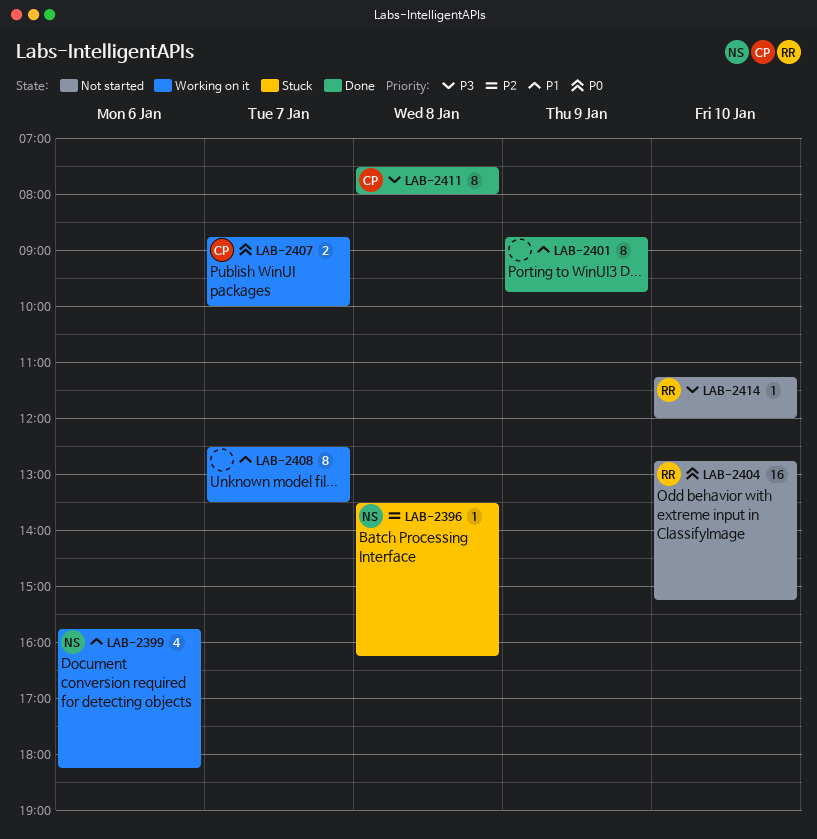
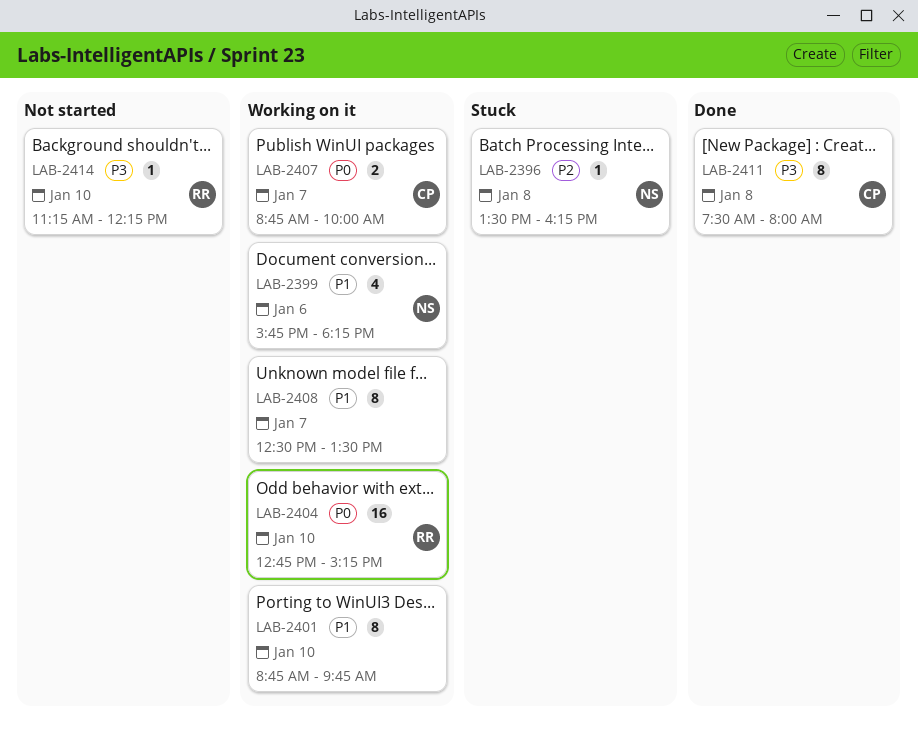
LAB-2401, status: Done -> Working on it
LAB-2401, day: Jan 9 -> Jan 10
LAB-2404, status: Not started -> Working on it
LAB-2414, ends: 12:00 -> 12:15

